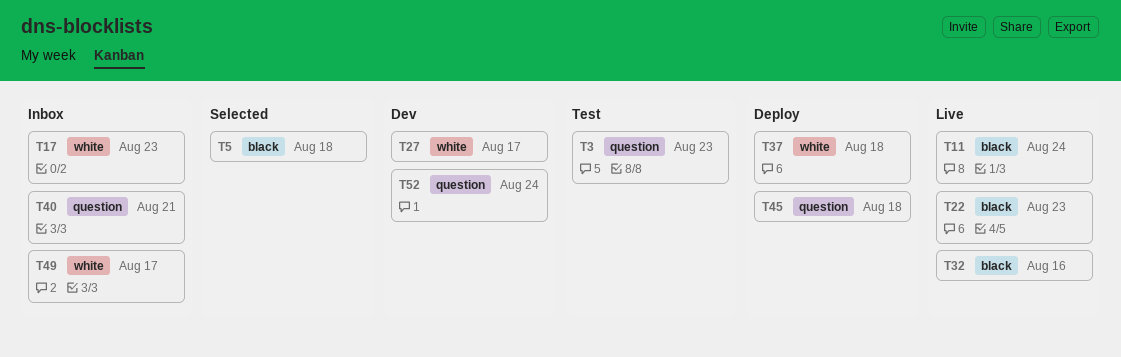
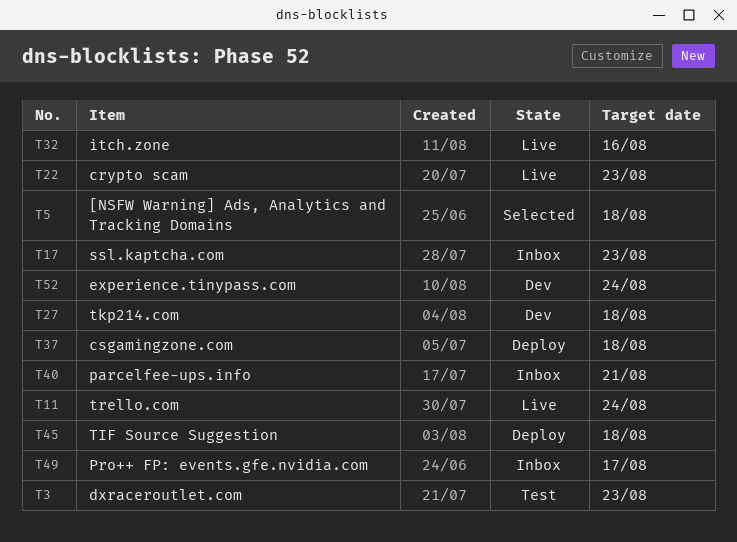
T27, due: Aug 17 -> Aug 18

